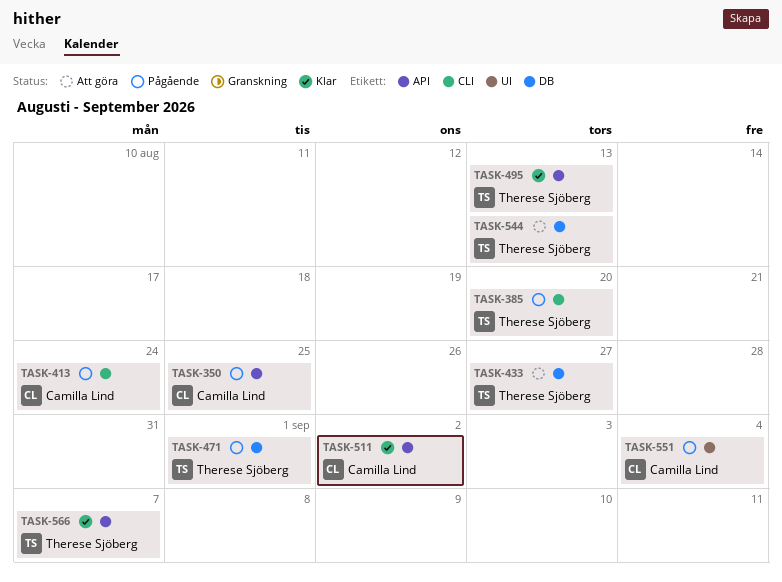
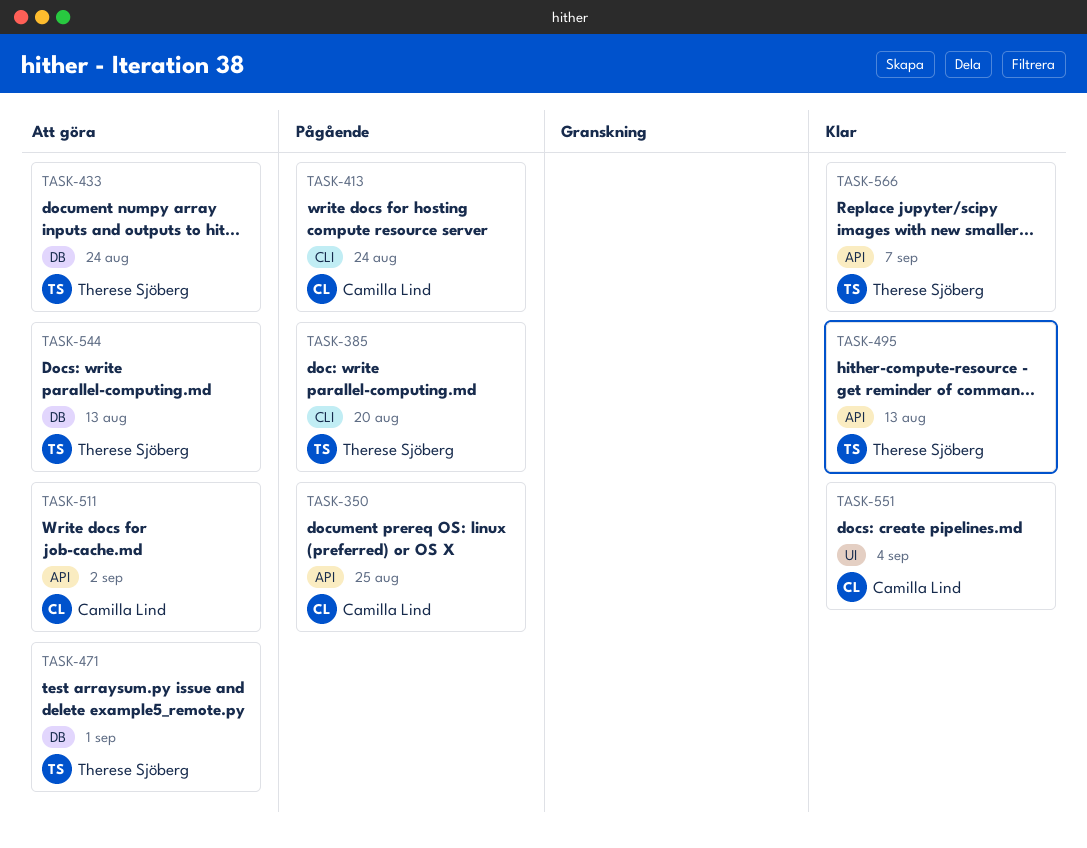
TASK-433, due: Aug 27 -> Aug 24
TASK-471, status: Pågående -> Att göra
TASK-511, status: Klar -> Att göra
TASK-551, status: Pågående -> Klar

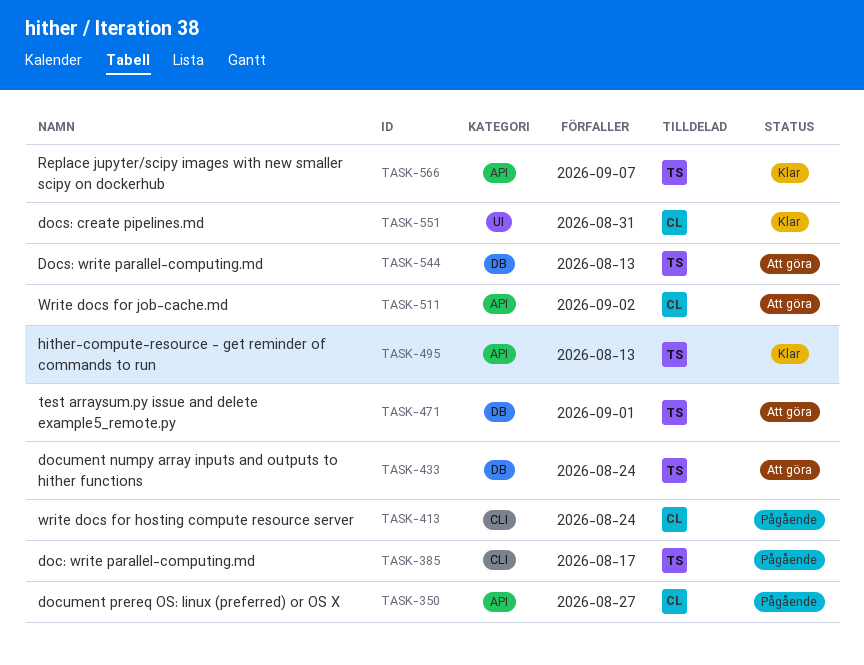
TASK-350, due: Aug 25 -> Aug 27
TASK-385, due: Aug 20 -> Aug 17
TASK-551, due: Sep 4 -> Aug 31

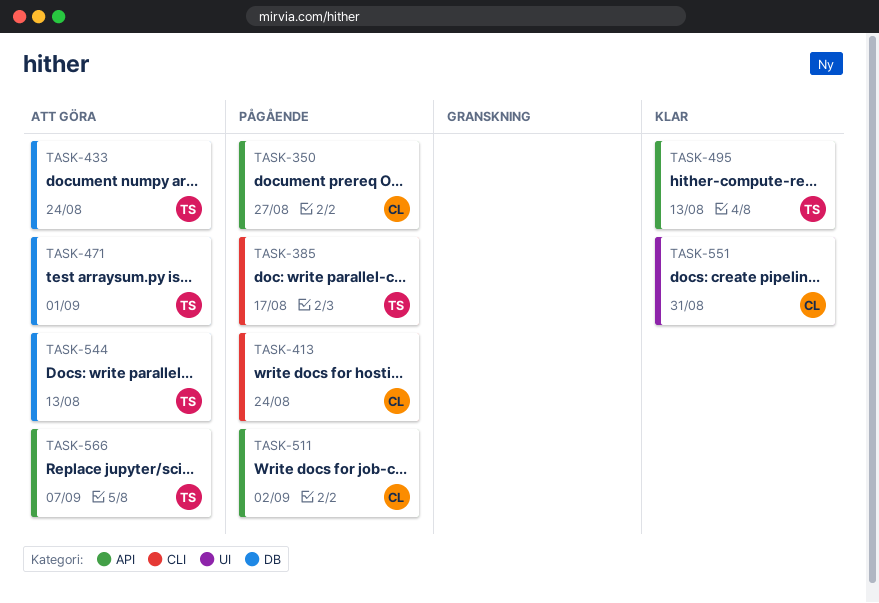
TASK-511, status: Att göra -> Pågående
TASK-566, status: Klar -> Att göra

